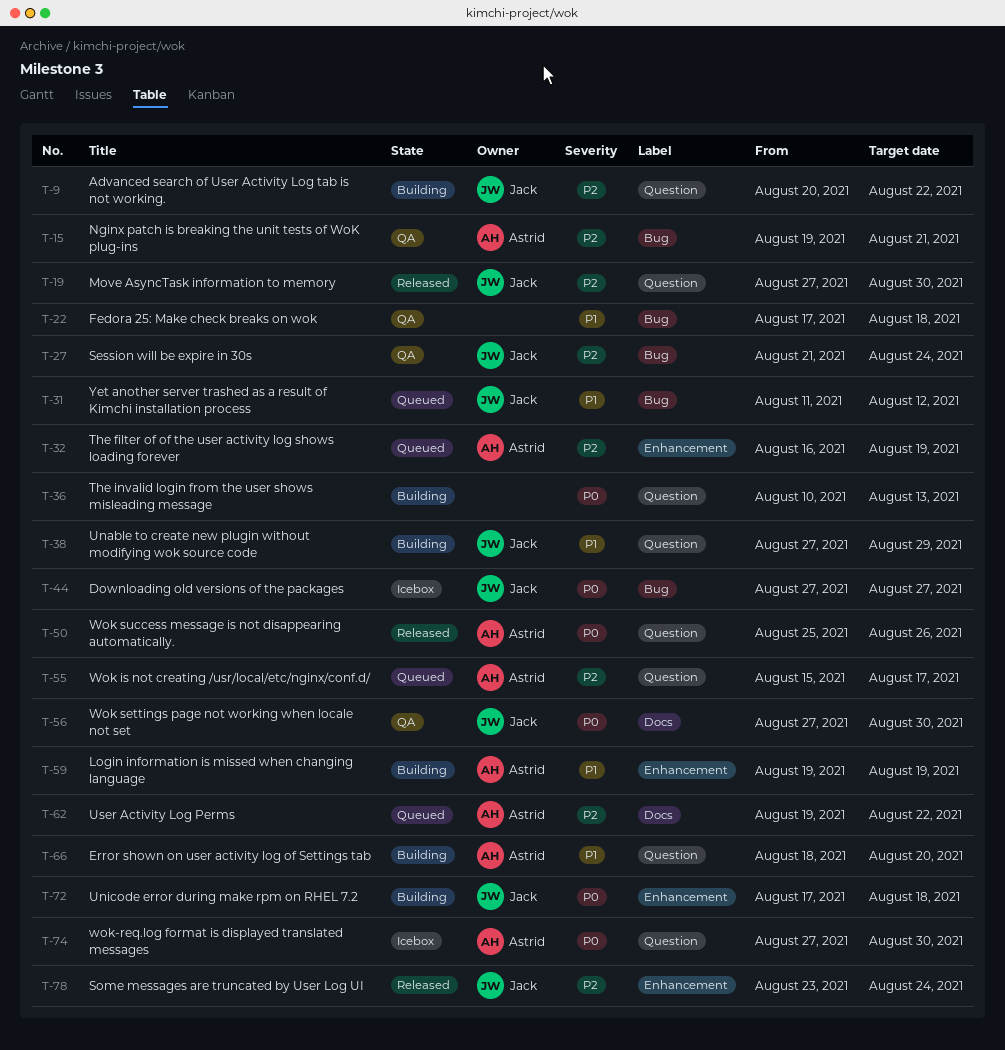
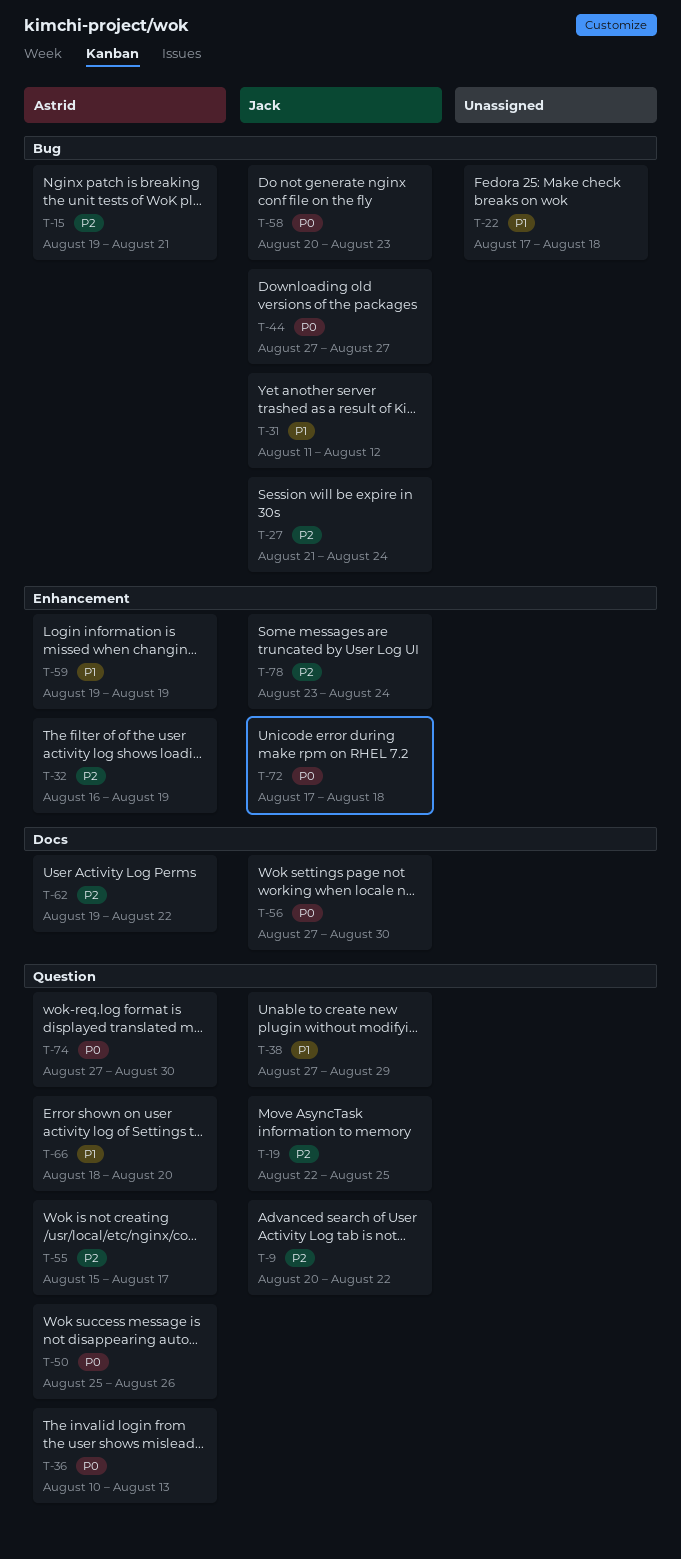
T-19, start: Aug 27 -> Aug 22
T-19, due: Aug 30 -> Aug 25
T-36, owner: none -> Astrid
T-58: none -> present

